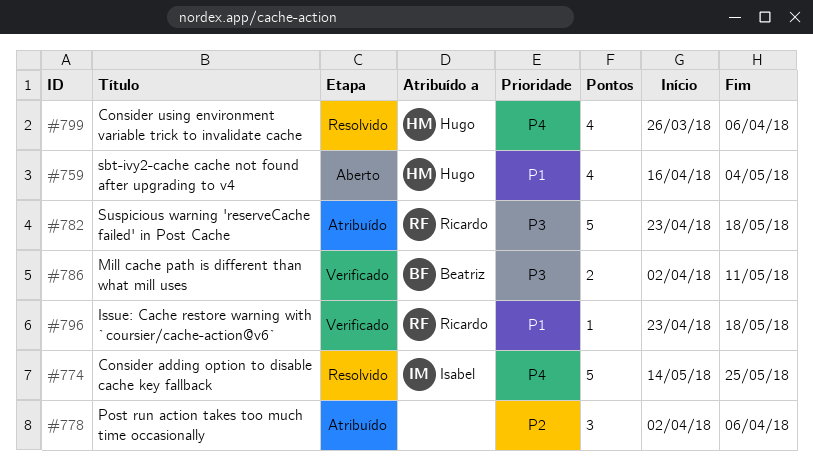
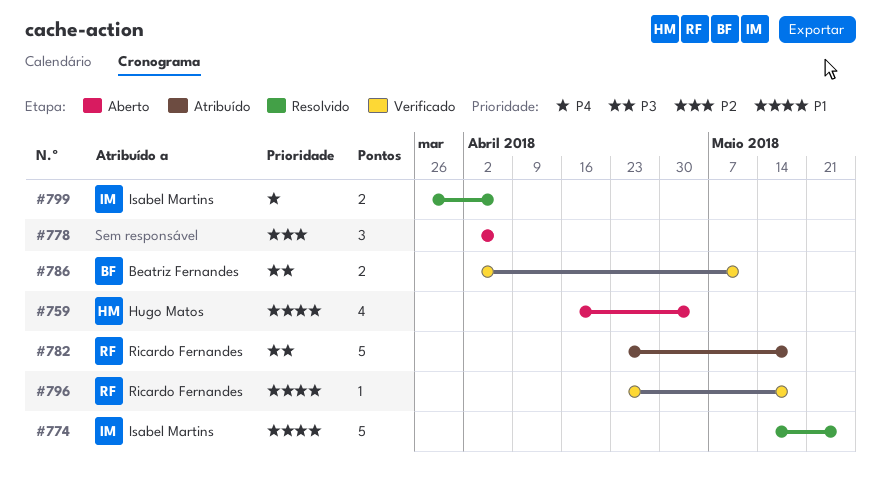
#774, priority: P4 -> P1
#778, status: Atribuído -> Aberto
#799, owner: Hugo Matos -> Isabel Martins
#799, estimate: 4 -> 2

